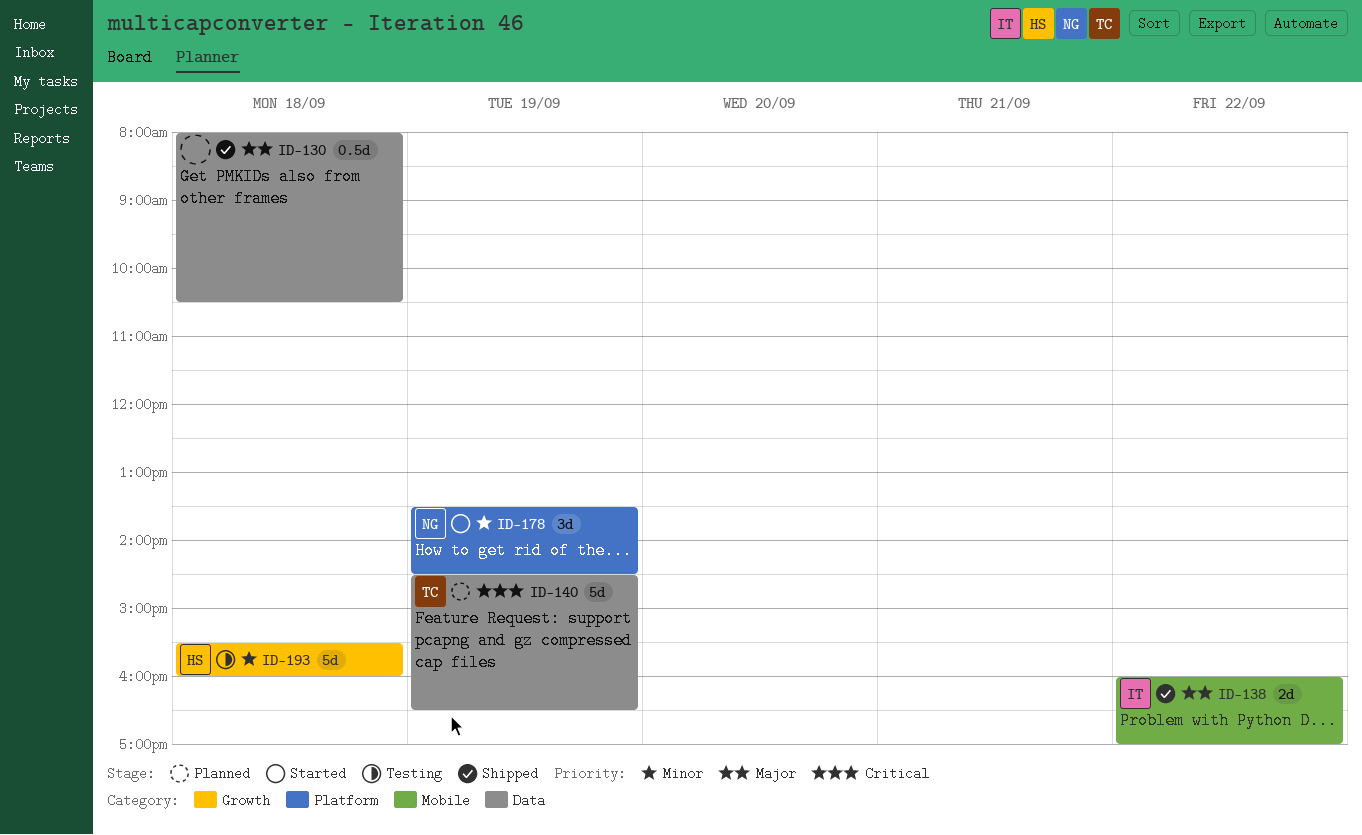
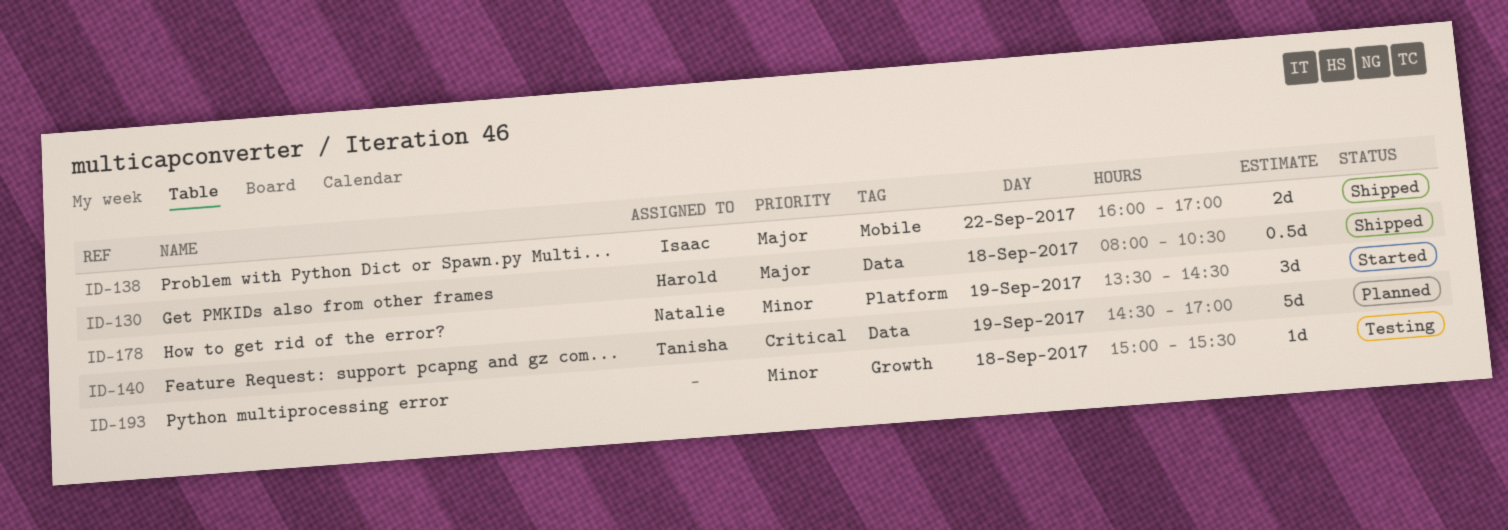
ID-130, owner: none -> Harold
ID-140, ends: 16:30 -> 17:00
ID-193, owner: Harold -> none
ID-193, estimate: 5d -> 1d
ID-193, begins: 15:30 -> 15:00
ID-193, ends: 16:00 -> 15:30

